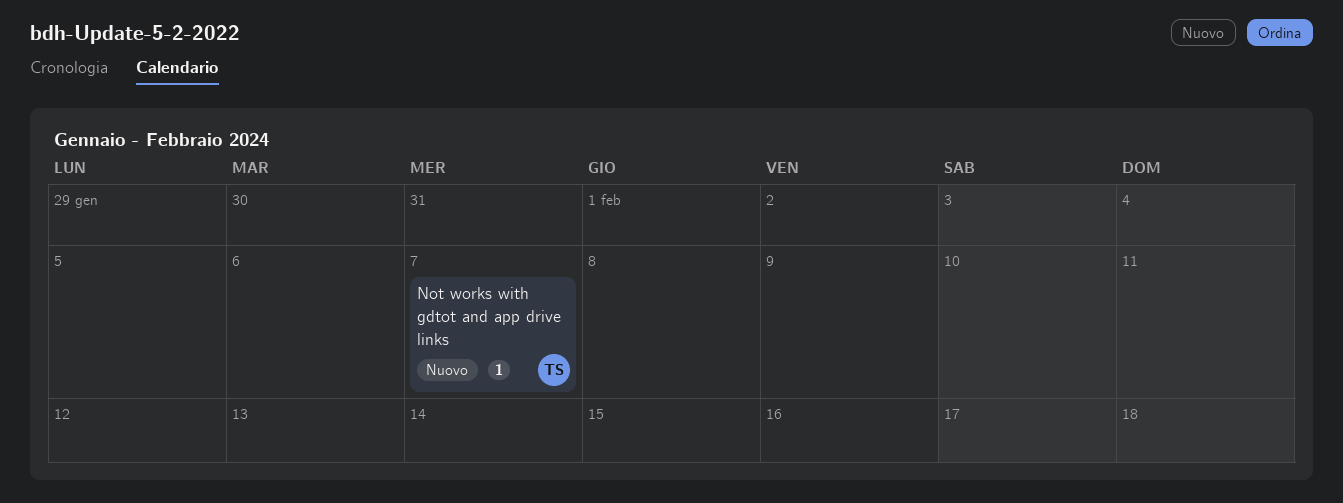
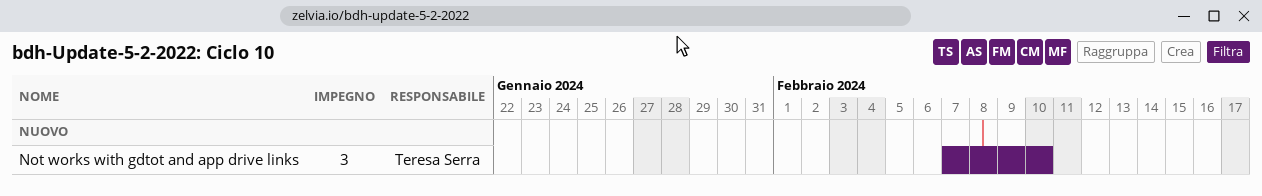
Not works with gdtot and app drive links, estimate: 1 -> 3
Not works with gdtot and app drive links, due: Feb 7 -> Feb 10

